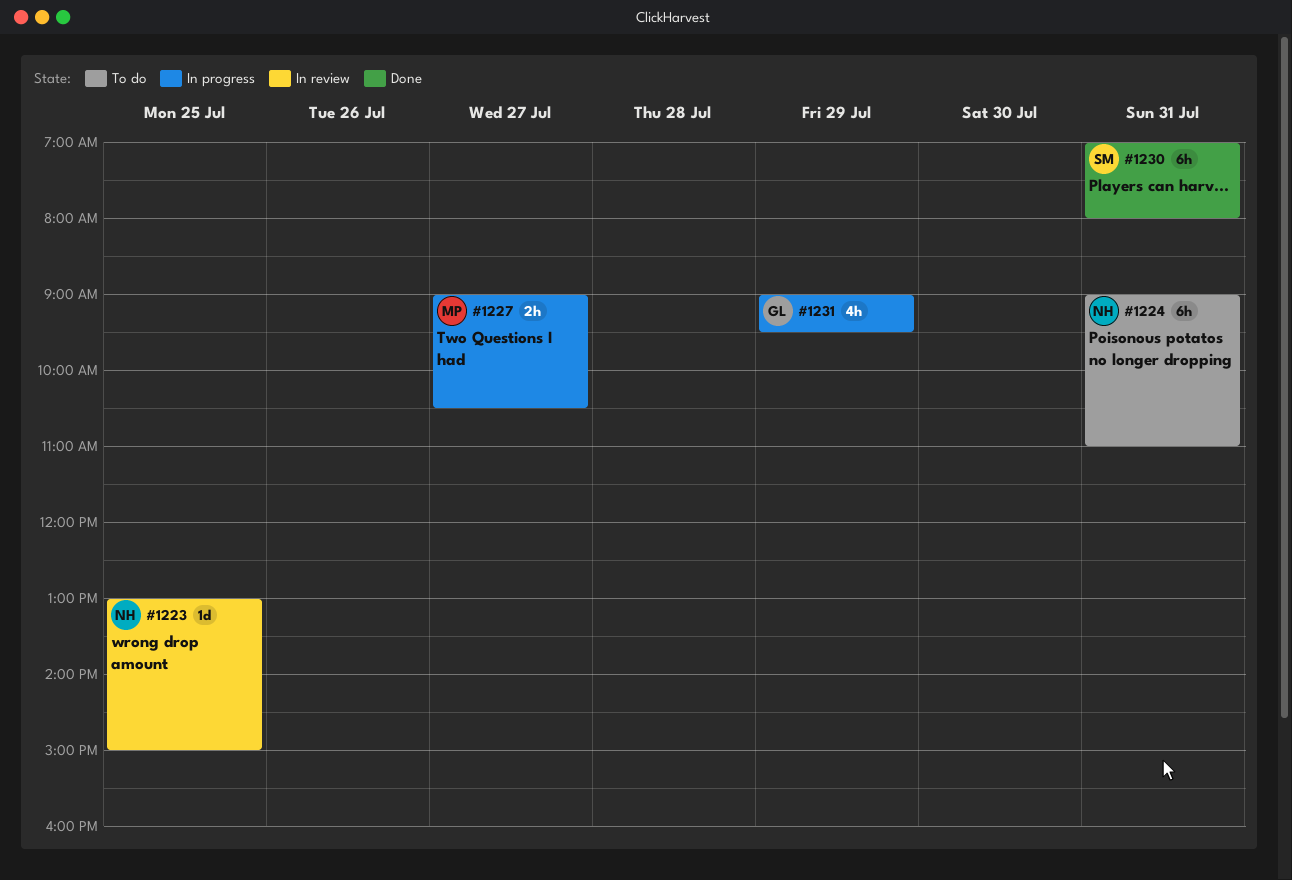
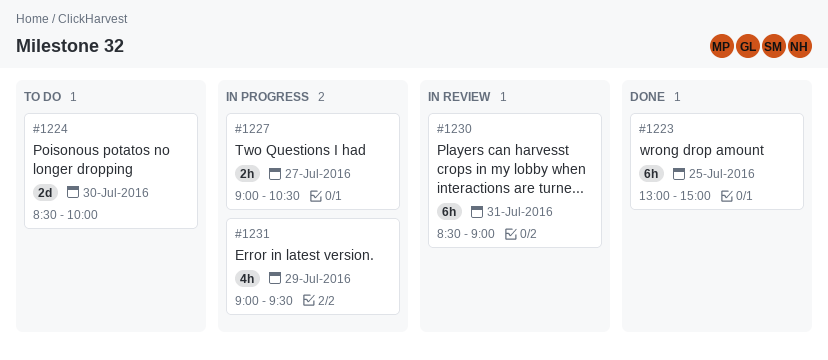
#1223, status: In review -> Done
#1223, estimate: 1d -> 6h
#1224, estimate: 6h -> 2d
#1224, day: Jul 31 -> Jul 30
#1224, begins: 09:00 -> 08:30
#1224, ends: 11:00 -> 10:00
#1230, status: Done -> In review
#1230, begins: 07:00 -> 08:30
#1230, ends: 08:00 -> 09:00

